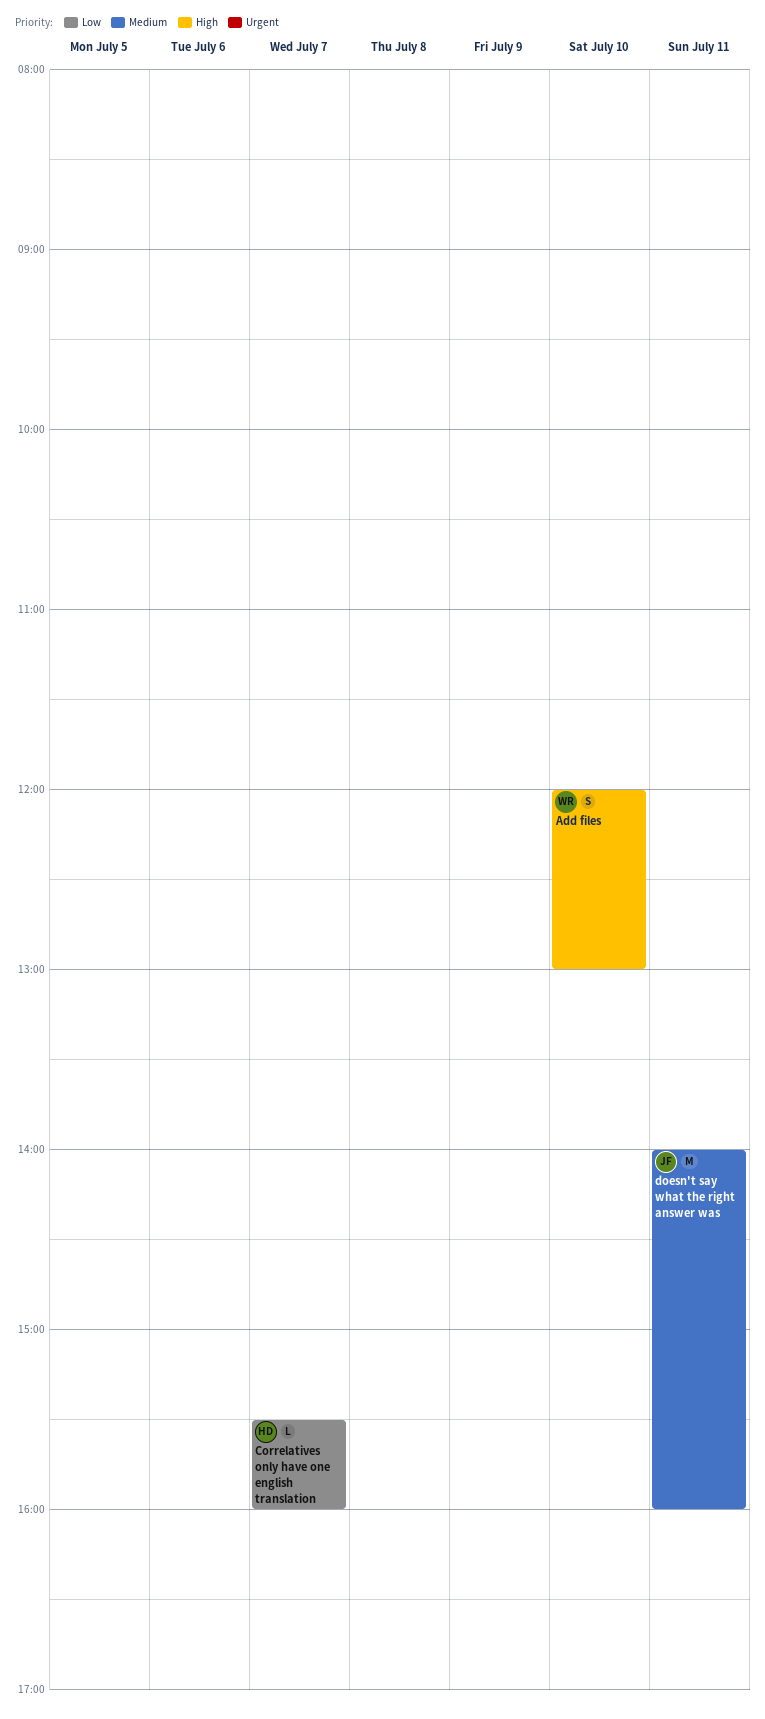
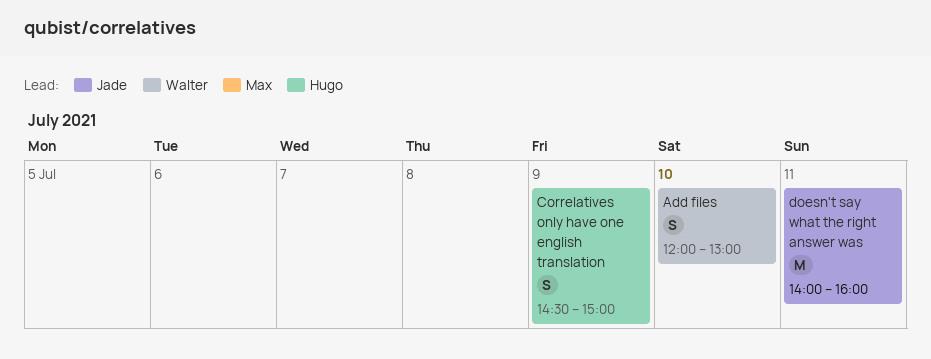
Correlatives only have one english translation, estimate: L -> S
Correlatives only have one english translation, day: Jul 7 -> Jul 9
Correlatives only have one english translation, begins: 15:30 -> 14:30
Correlatives only have one english translation, ends: 16:00 -> 15:00

